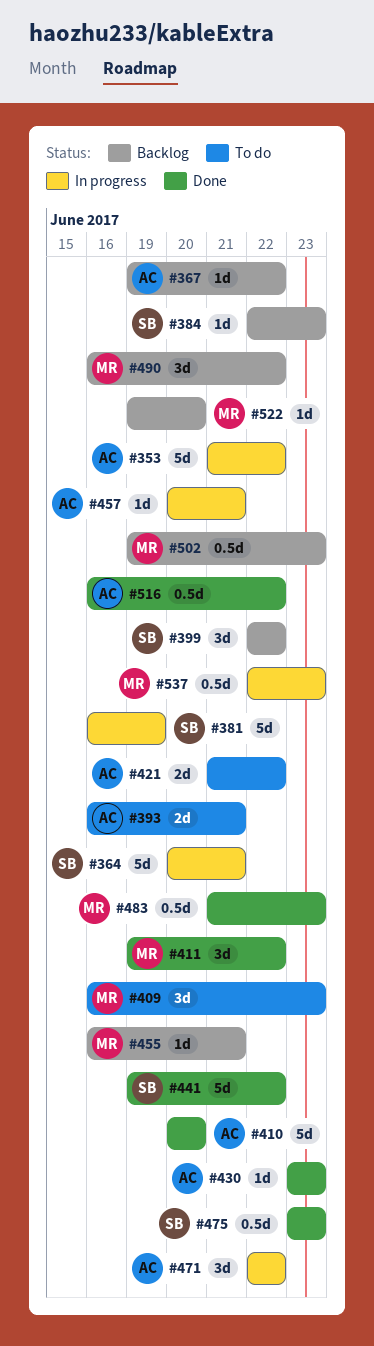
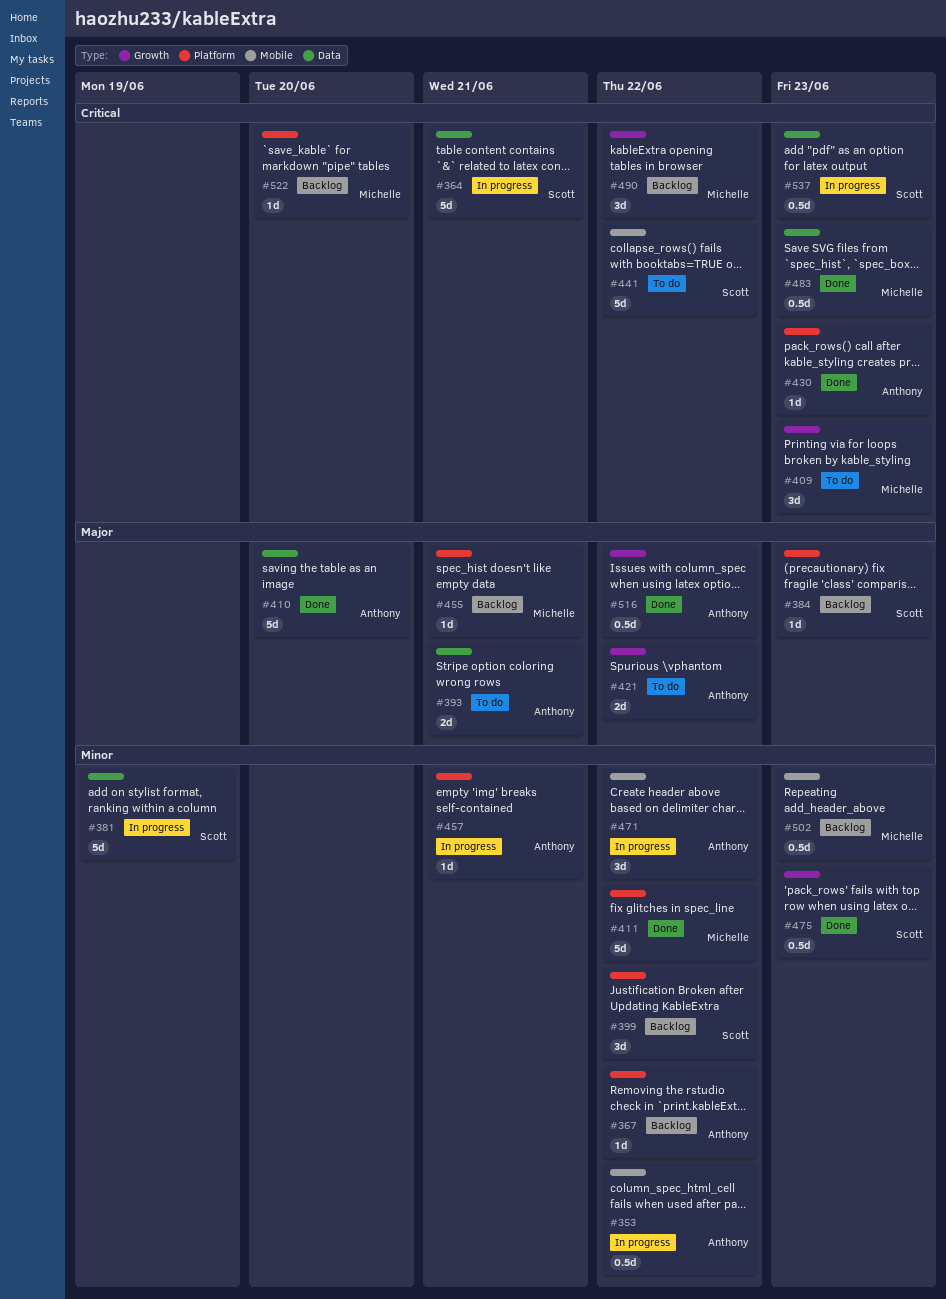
#353, estimate: 5d -> 0.5d
#411, estimate: 3d -> 5d
#441, status: Done -> To do
#537, owner: Michelle -> Scott

